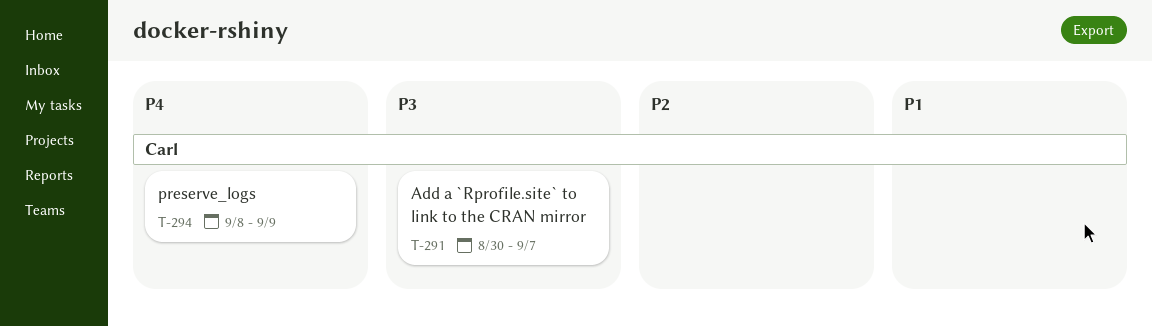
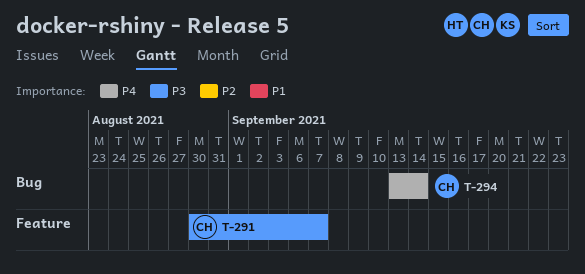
T-294, start: Sep 8 -> Sep 13
T-294, due: Sep 9 -> Sep 14

